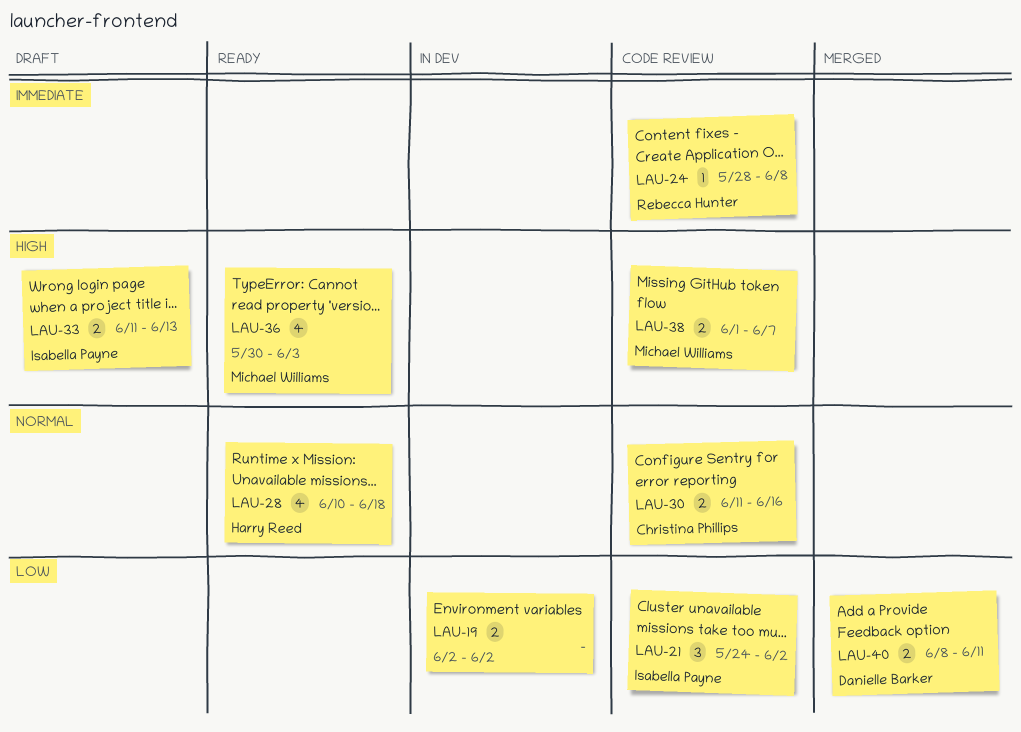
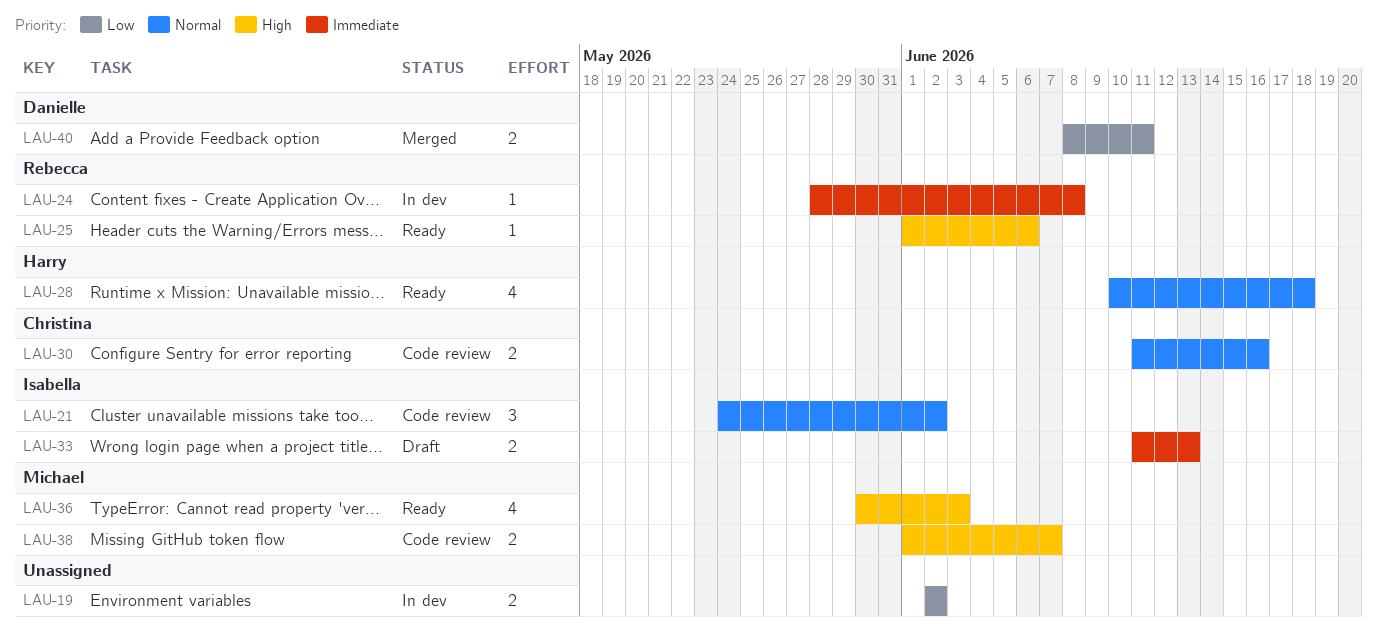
LAU-21, priority: Low -> Normal
LAU-24, status: Code review -> In dev
LAU-25: none -> present
LAU-33, priority: High -> Immediate

